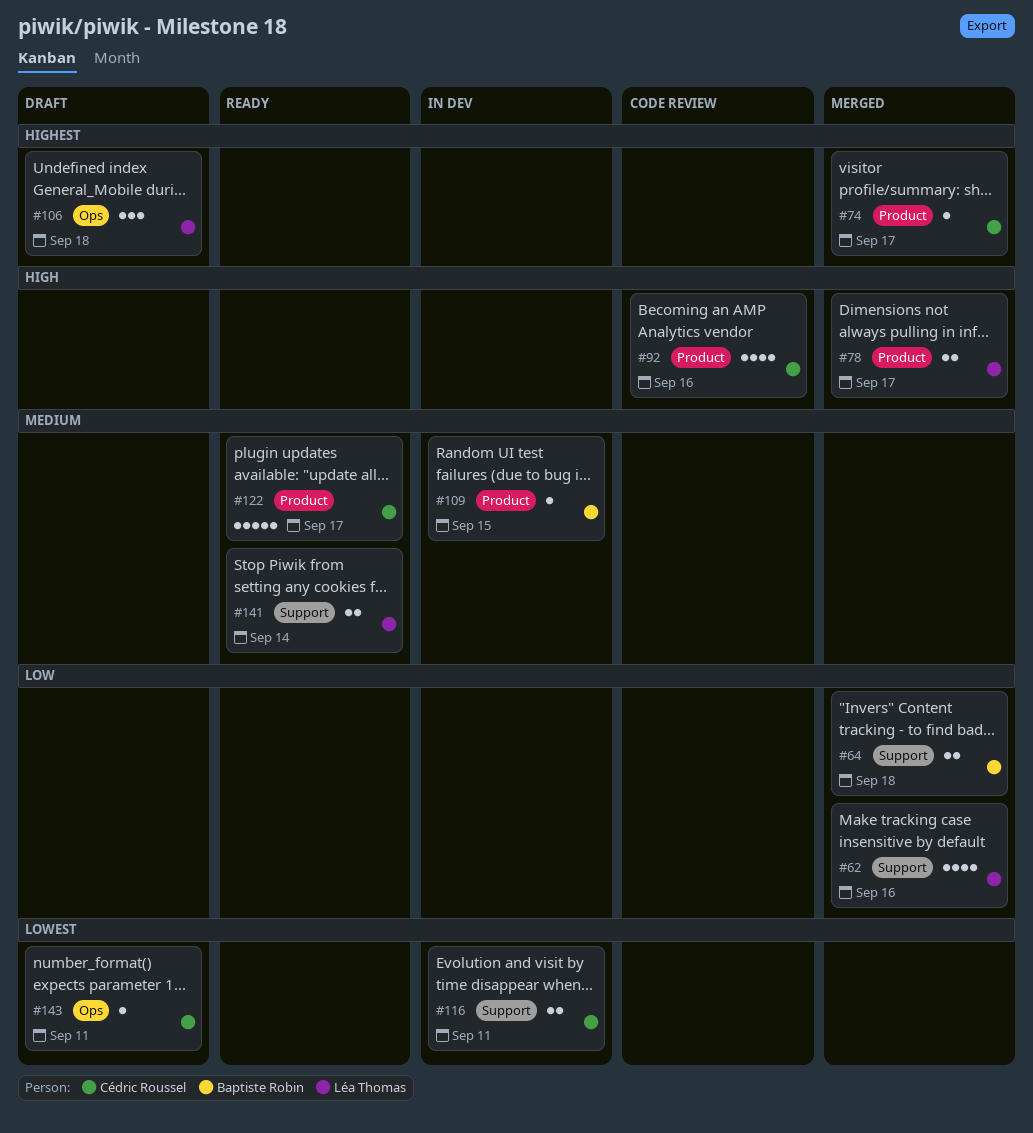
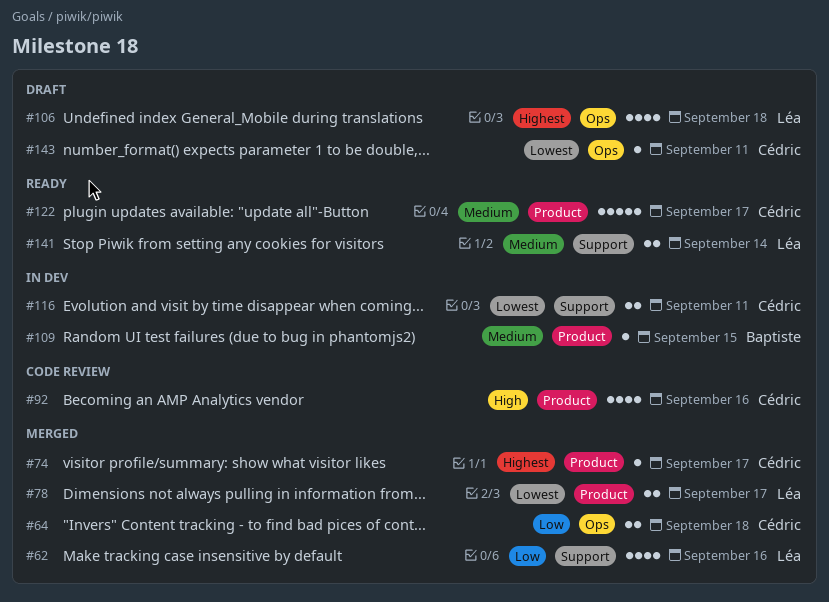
#64, owner: Baptiste Robin -> Cédric Roussel
#64, label: Support -> Ops
#78, priority: High -> Lowest
#106, estimate: 3 -> 4

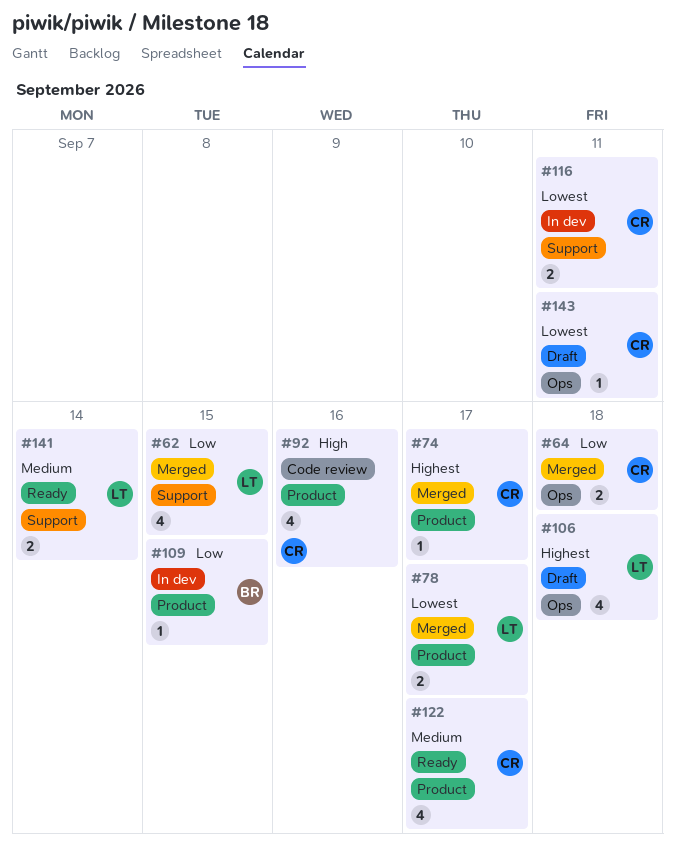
#62, due: Sep 16 -> Sep 15
#109, priority: Medium -> Low
#122, estimate: 5 -> 4

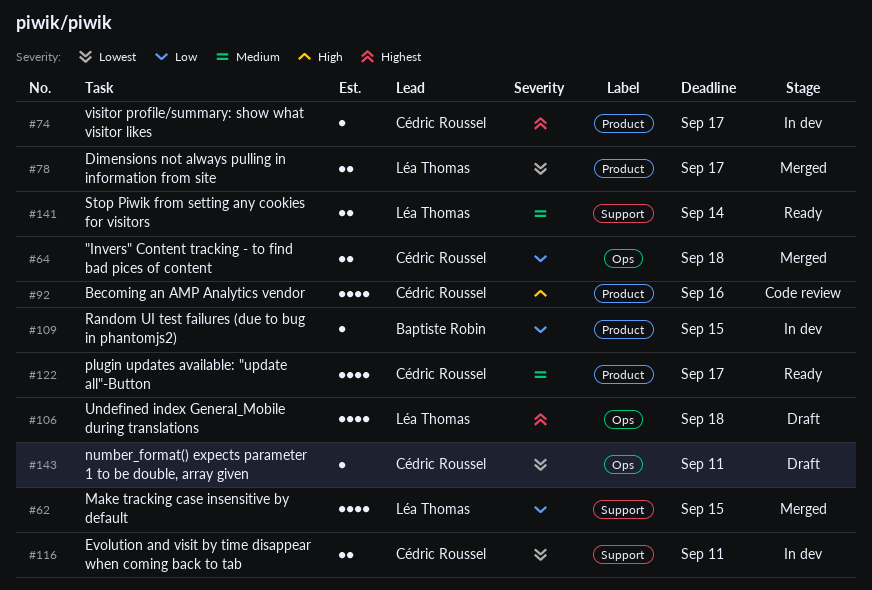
#74, status: Merged -> In dev

